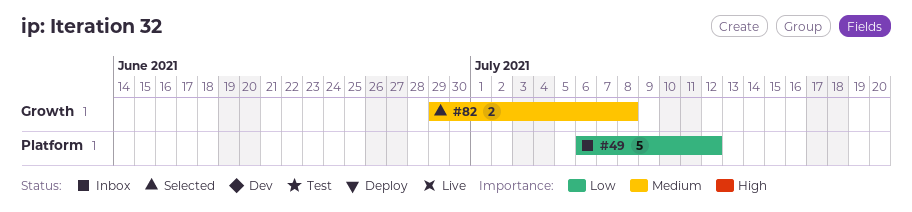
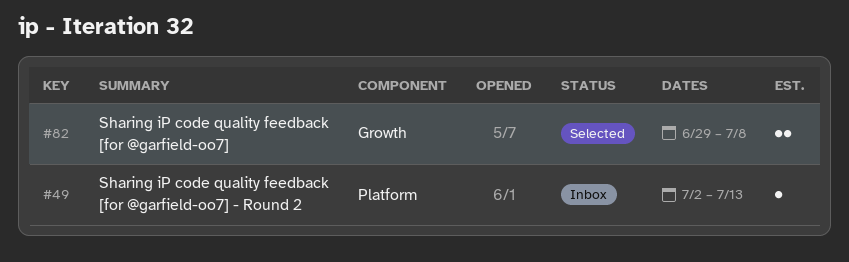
#49, estimate: 5 -> 1
#49, start: Jul 6 -> Jul 2
#49, due: Jul 12 -> Jul 13

